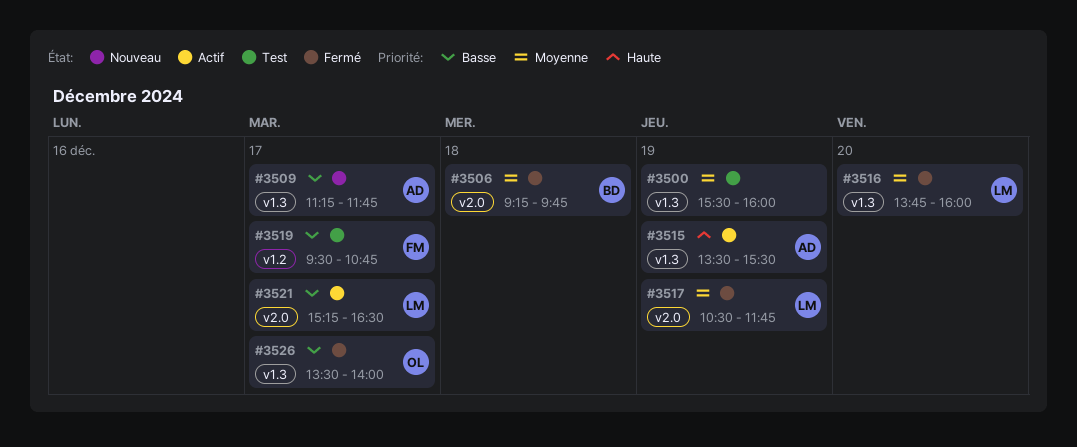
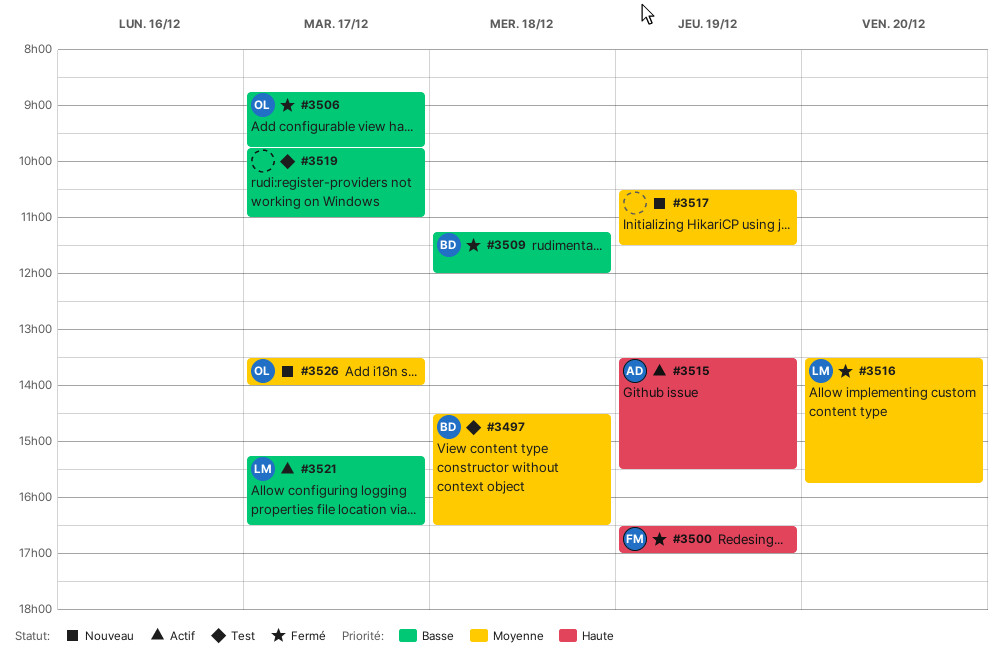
#3497: none -> present
#3500, status: Test -> Fermé
#3500, owner: none -> FM
#3500, priority: Moyenne -> Haute
#3500, begins: 15:30 -> 16:30
#3500, ends: 16:00 -> 17:00
#3506, owner: BD -> OL
#3506, priority: Moyenne -> Basse
#3506, day: Dec 18 -> Dec 17
#3506, begins: 09:15 -> 08:45
#3509, status: Nouveau -> Fermé
#3509, owner: AD -> BD
#3509, day: Dec 17 -> Dec 18
#3509, ends: 11:45 -> 12:00
#3516, begins: 13:45 -> 13:30
#3516, ends: 16:00 -> 15:45
#3517, status: Fermé -> Nouveau
#3517, owner: LM -> none
#3517, ends: 11:45 -> 11:30
#3519, owner: FM -> none
#3519, begins: 09:30 -> 09:45
#3519, ends: 10:45 -> 11:00
#3526, status: Fermé -> Nouveau
#3526, priority: Basse -> Moyenne

